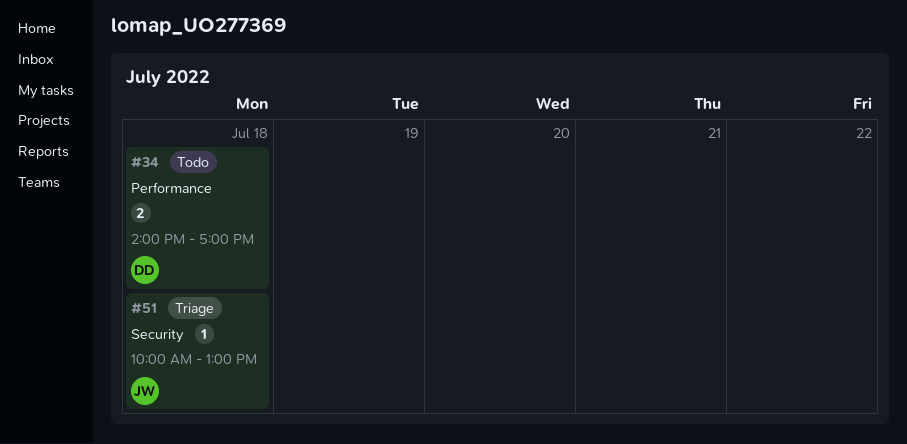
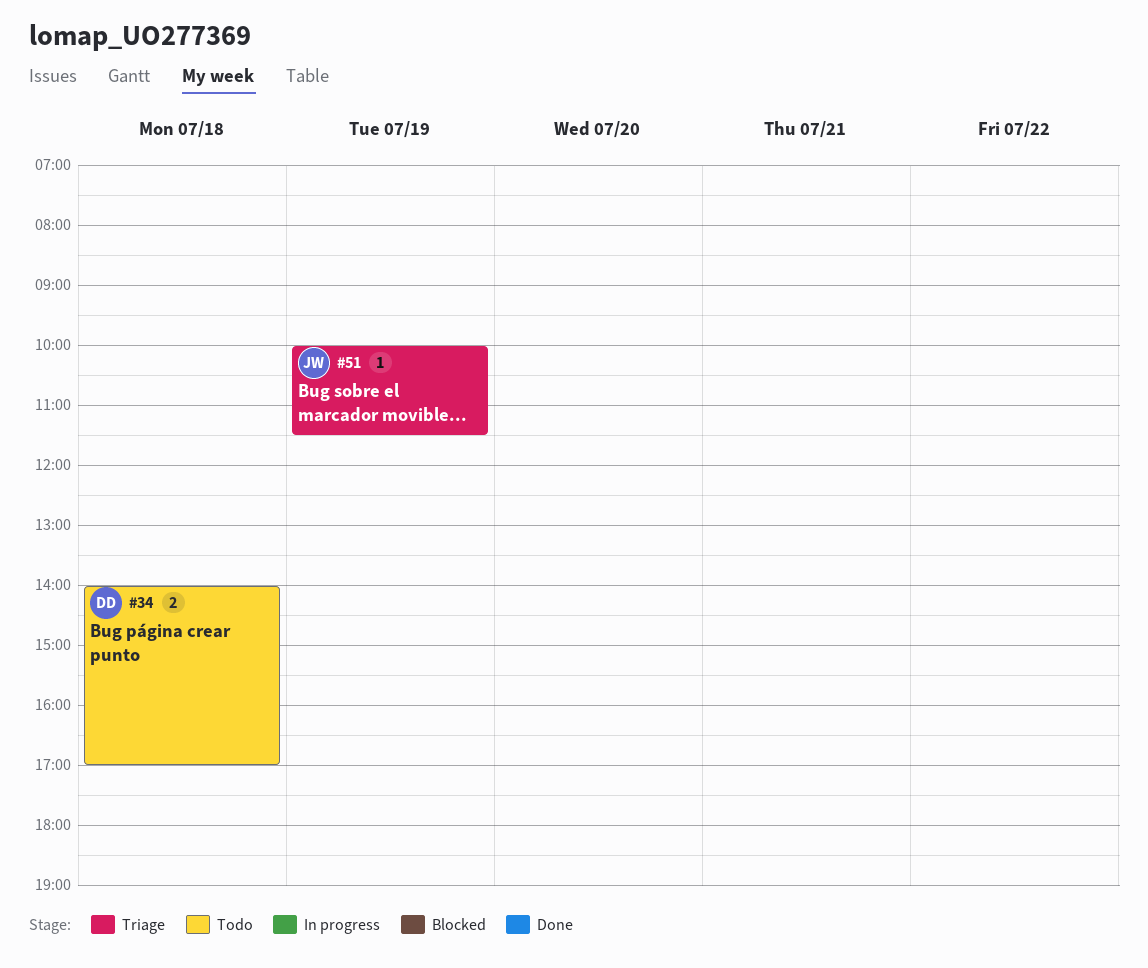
#51, day: Jul 18 -> Jul 19
#51, ends: 13:00 -> 11:30

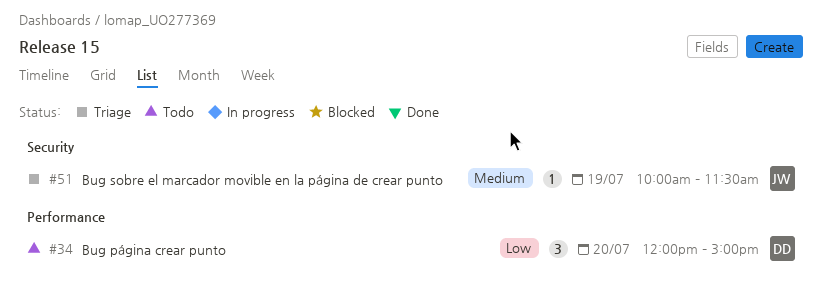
#34, estimate: 2 -> 3
#34, day: Jul 18 -> Jul 20
#34, begins: 14:00 -> 12:00
#34, ends: 17:00 -> 15:00

